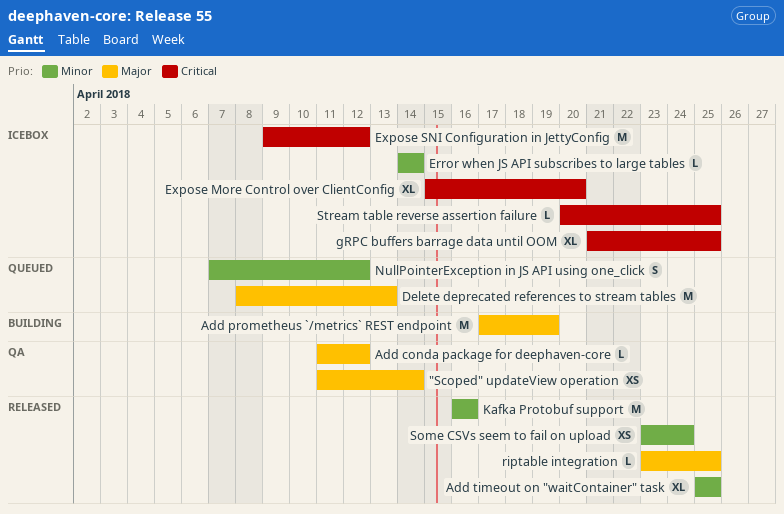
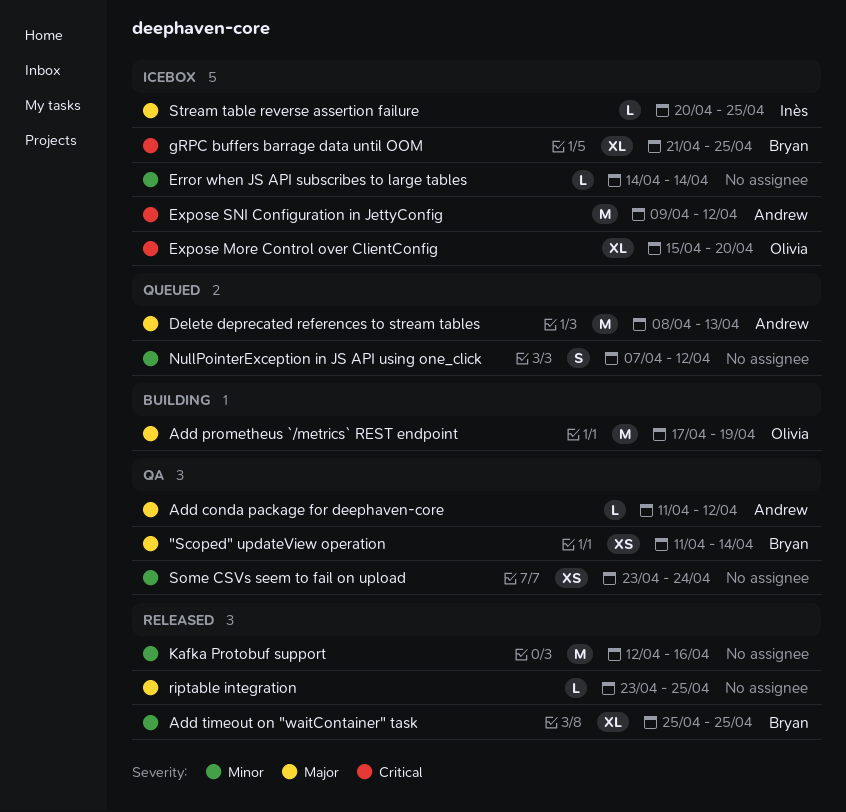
Kafka Protobuf support, start: Apr 16 -> Apr 12
Some CSVs seem to fail on upload, status: Released -> QA
Stream table reverse assertion failure, priority: Critical -> Major

